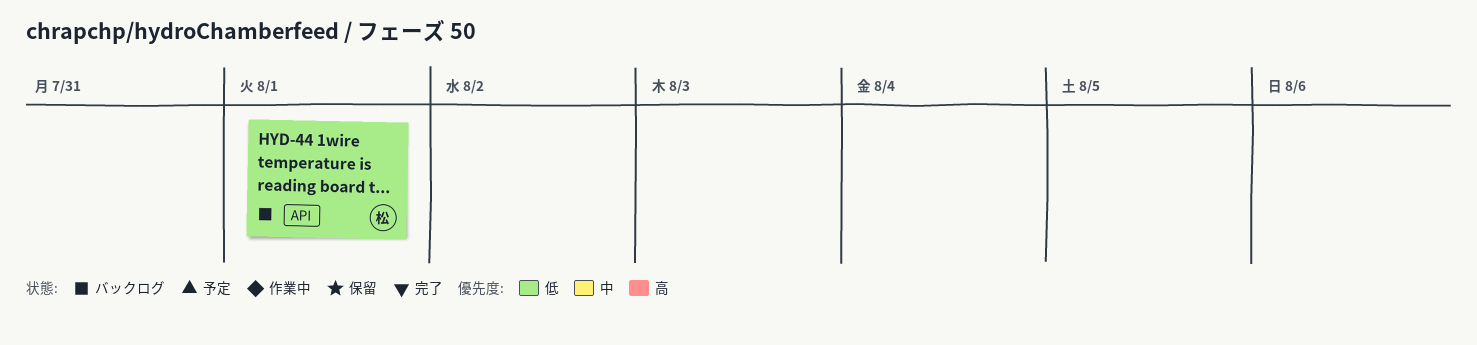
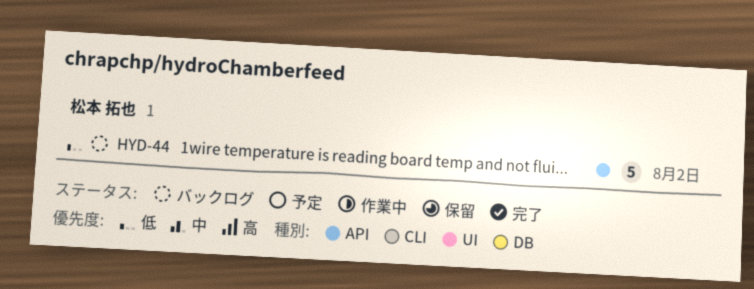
HYD-44, due: Aug 1 -> Aug 2

